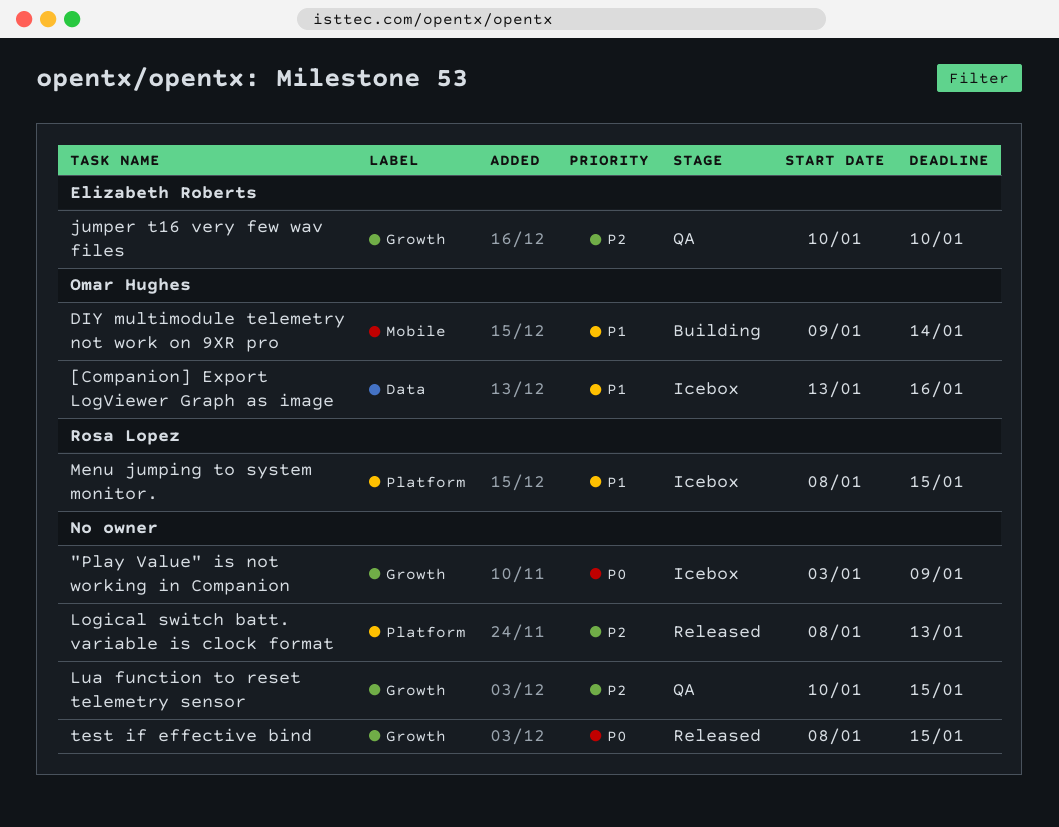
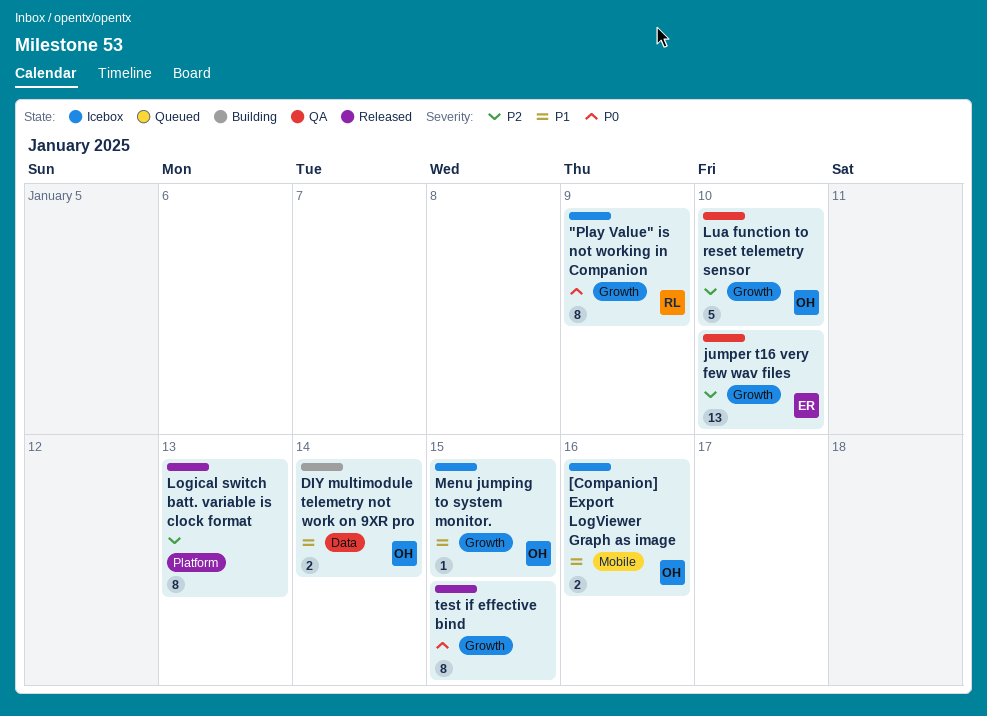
"Play Value" is not working in Companion, owner: none -> Rosa Lopez
[Companion] Export LogViewer Graph as image, label: Data -> Mobile
DIY multimodule telemetry not work on 9XR pro, label: Mobile -> Data
Lua function to reset telemetry sensor, owner: none -> Omar Hughes
Lua function to reset telemetry sensor, due: Jan 15 -> Jan 10
Menu jumping to system monitor., owner: Rosa Lopez -> Omar Hughes
Menu jumping to system monitor., label: Platform -> Growth

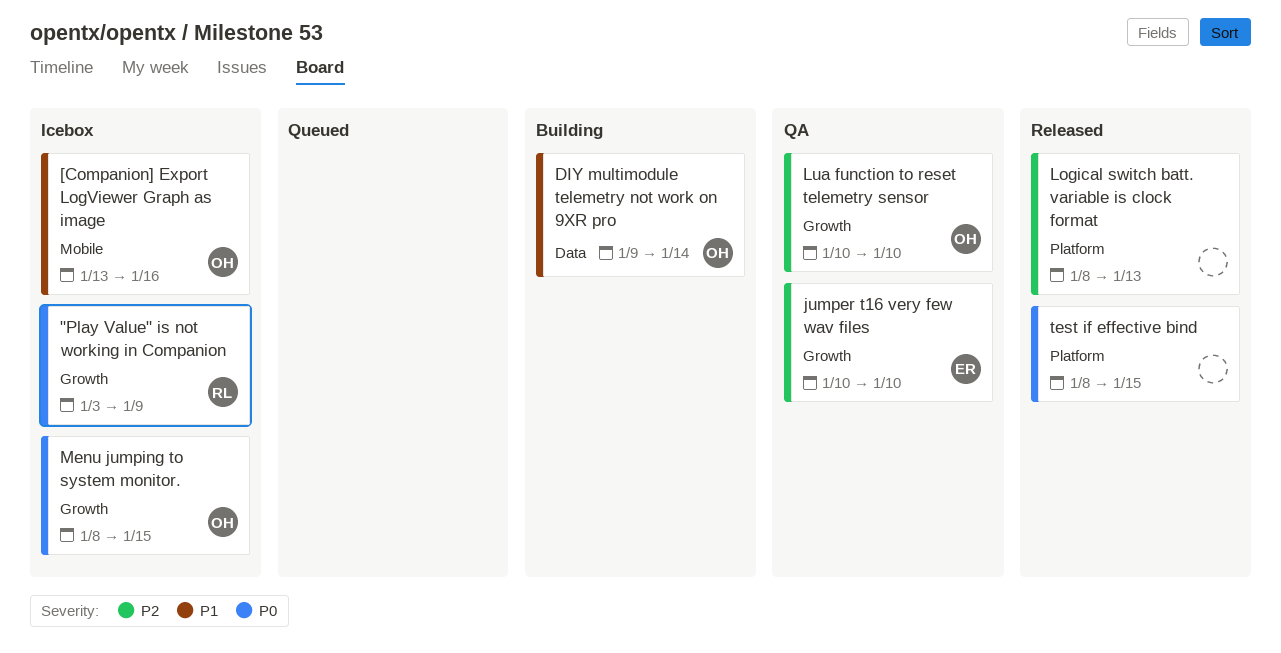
Menu jumping to system monitor., priority: P1 -> P0
test if effective bind, label: Growth -> Platform

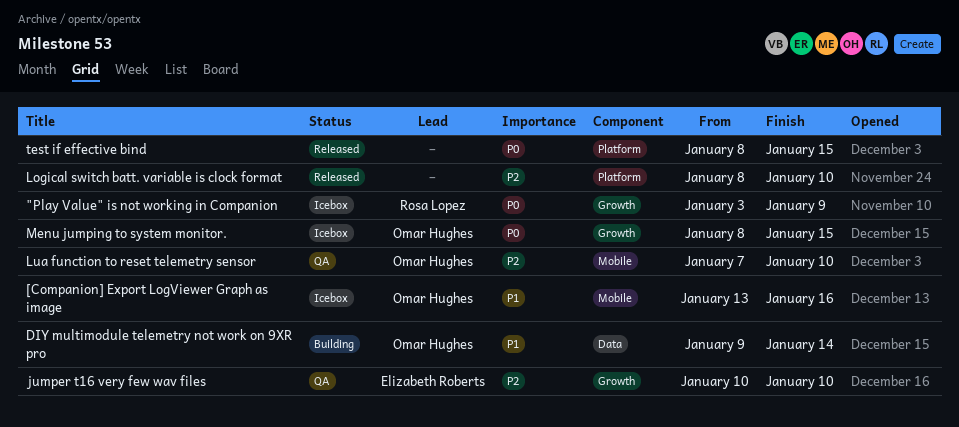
Logical switch batt. variable is clock format, due: Jan 13 -> Jan 10
Lua function to reset telemetry sensor, label: Growth -> Mobile
Lua function to reset telemetry sensor, start: Jan 10 -> Jan 7

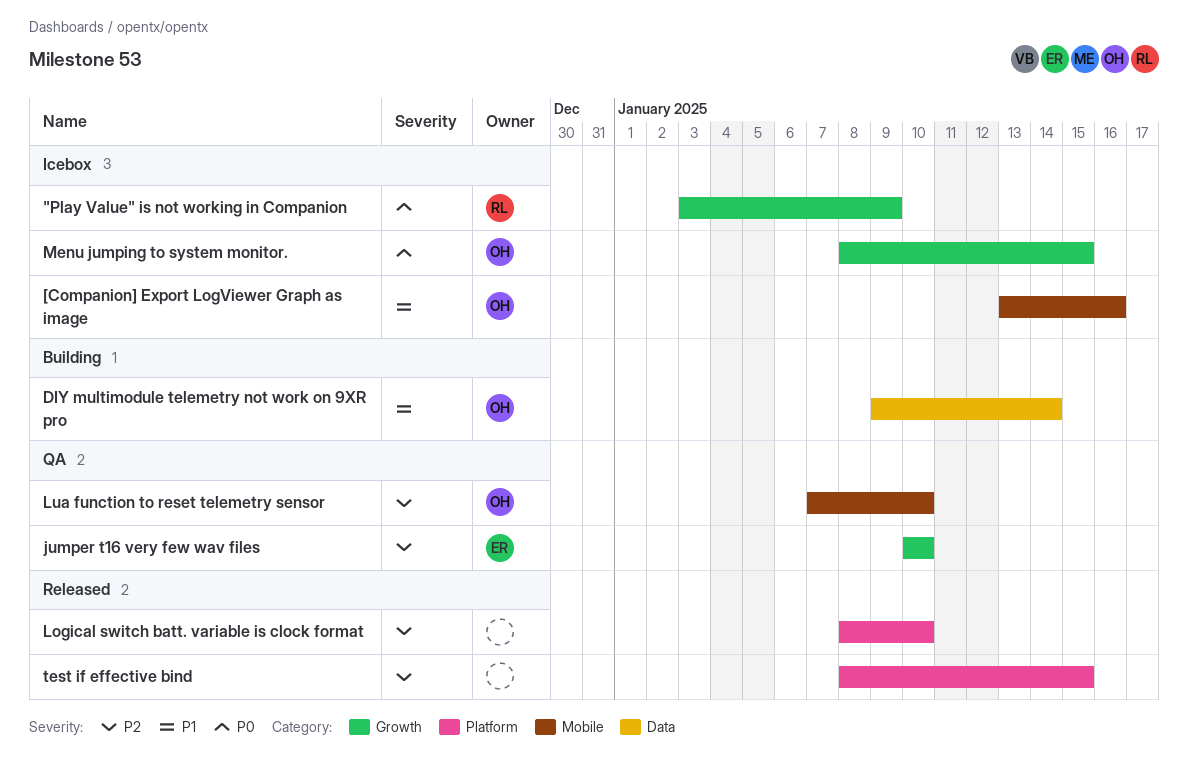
test if effective bind, priority: P0 -> P2

